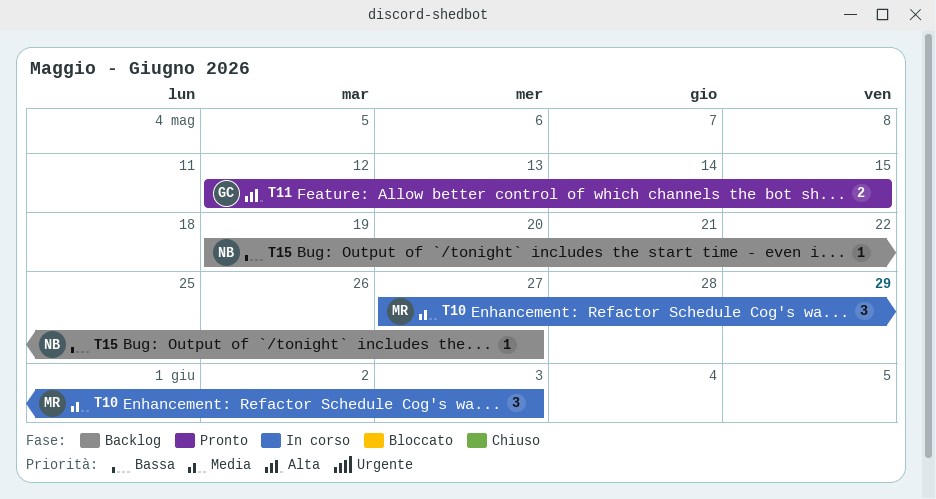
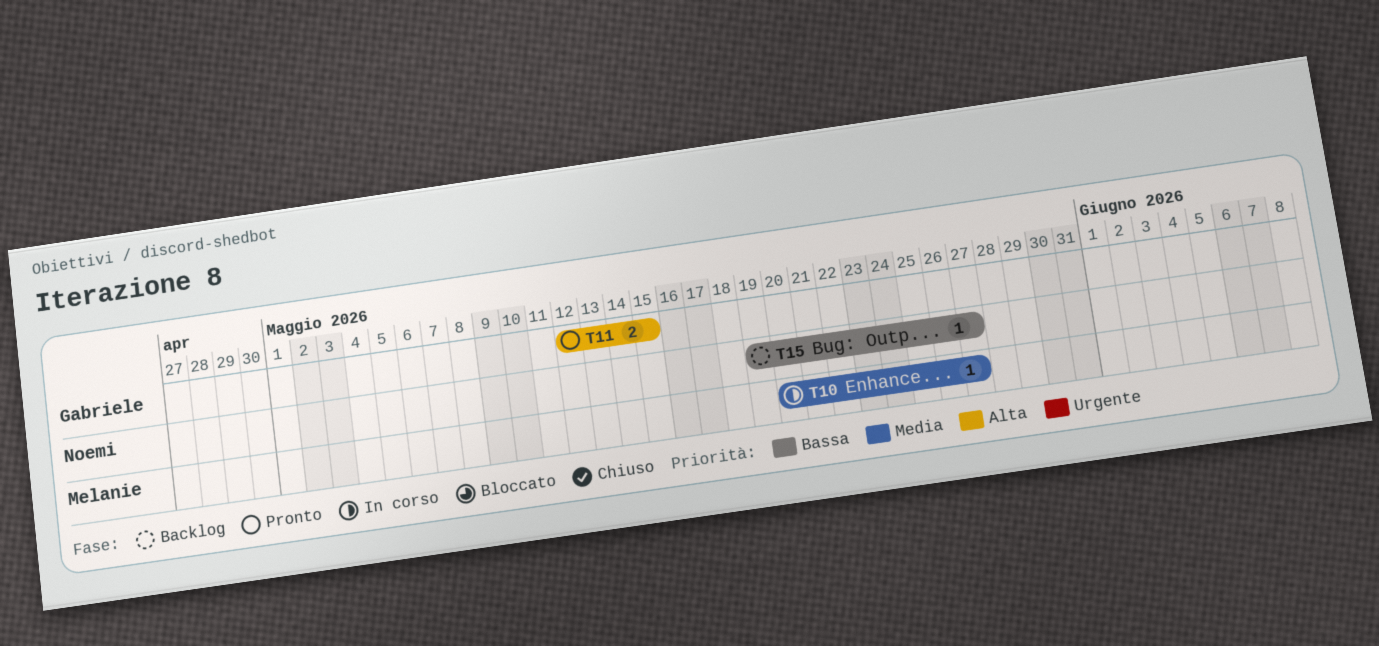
T10, estimate: 3 -> 1
T10, start: May 27 -> May 20
T10, due: Jun 3 -> May 27

